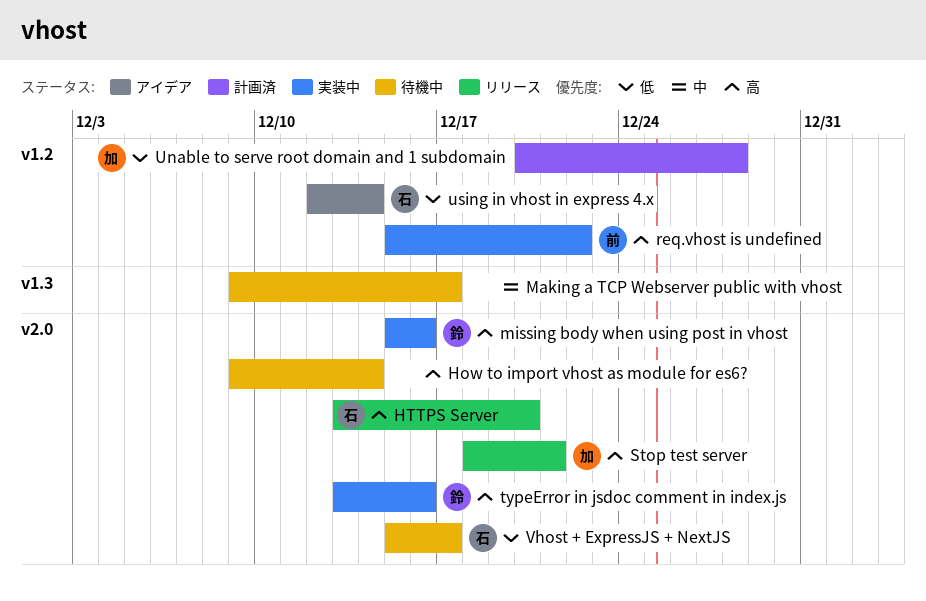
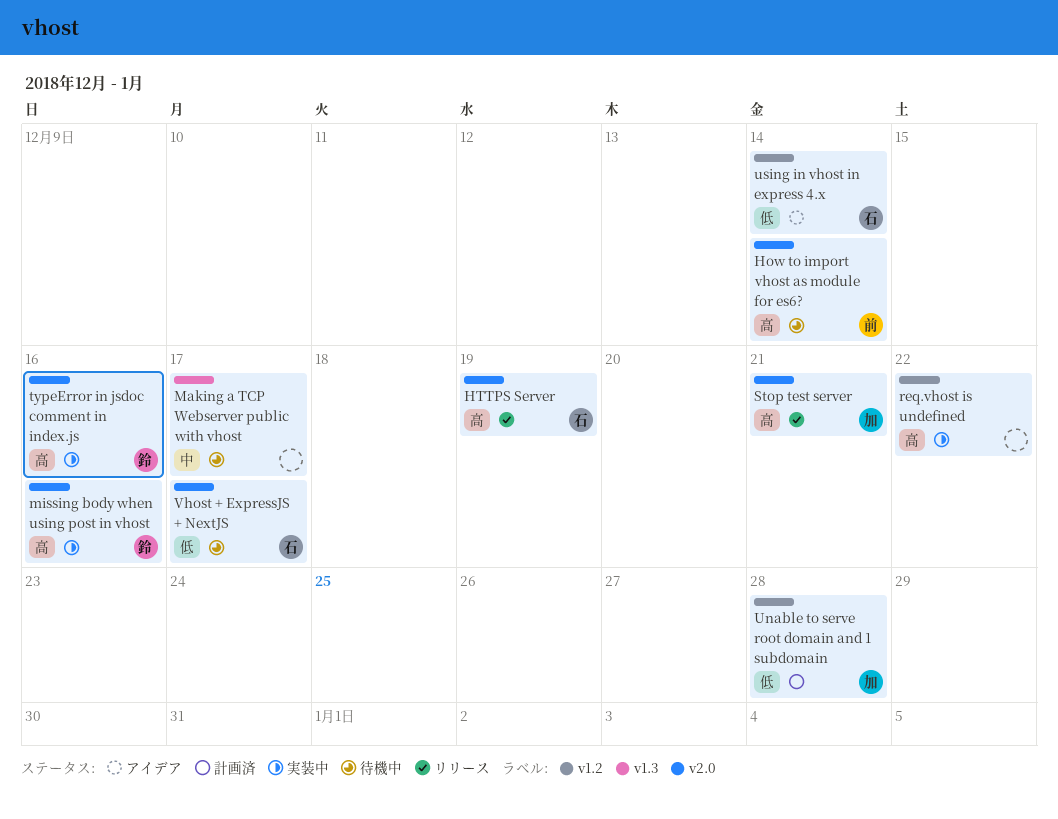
How to import vhost as module for es6?, owner: none -> 前
HTTPS Server, due: Dec 20 -> Dec 19
req.vhost is undefined, owner: 前 -> none

